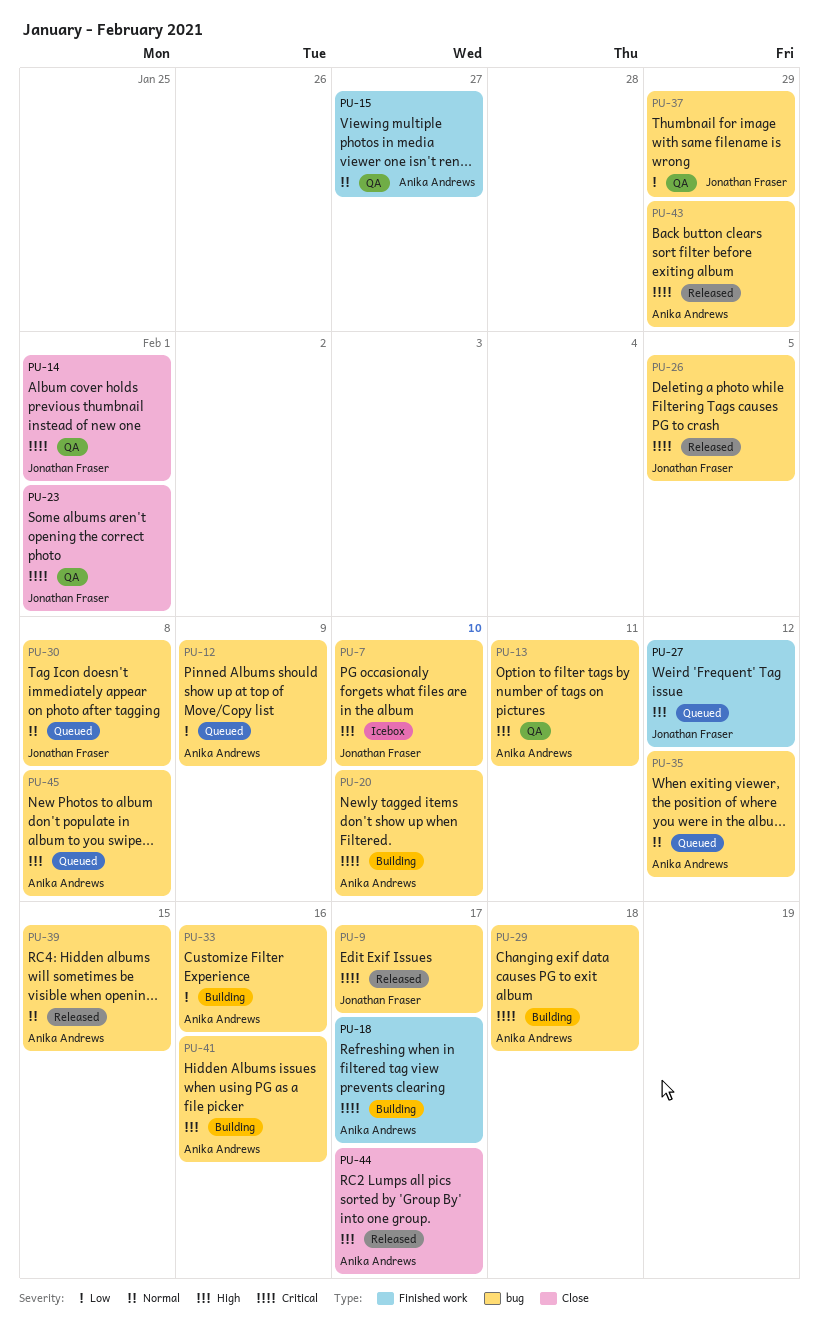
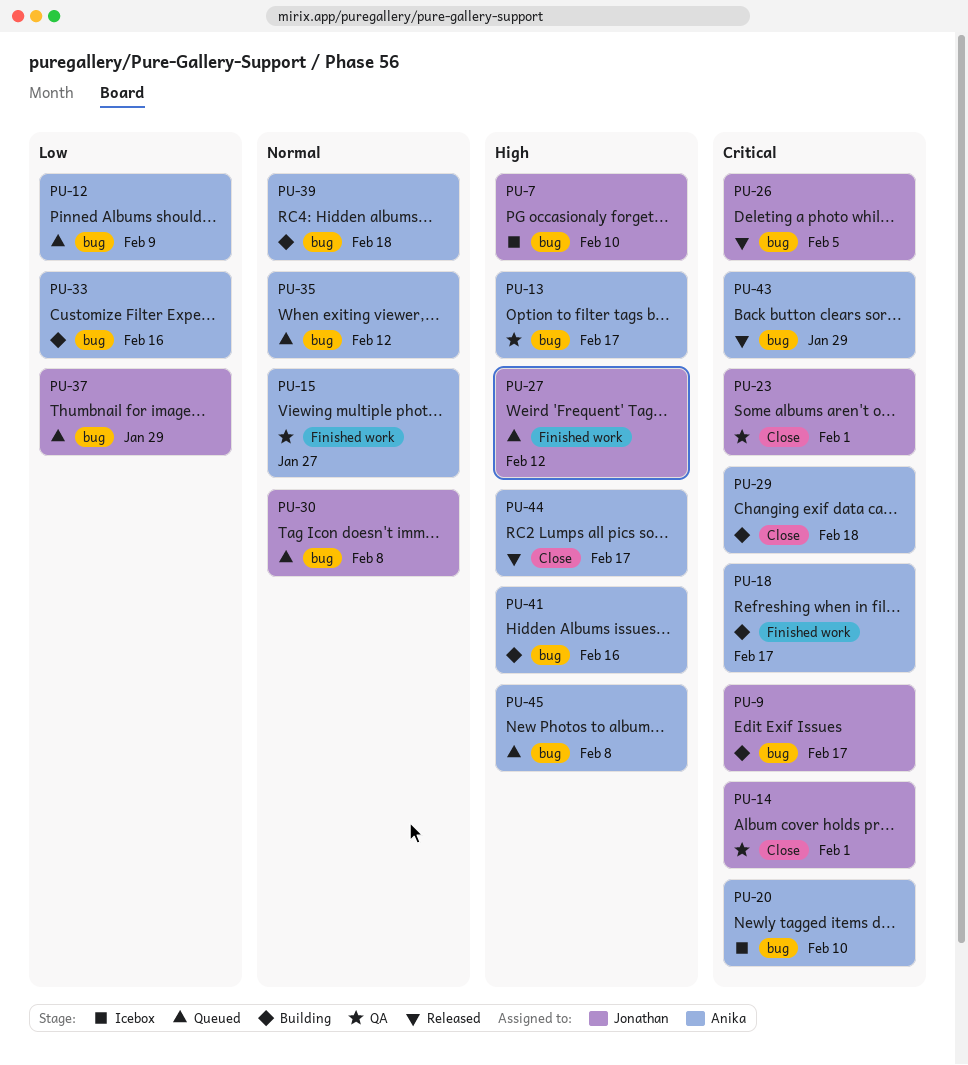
PU-9, status: Released -> Building
PU-13, due: Feb 11 -> Feb 17
PU-20, status: Building -> Icebox
PU-29, label: bug -> Close
PU-37, status: QA -> Queued
PU-39, status: Released -> Building
PU-39, due: Feb 15 -> Feb 18

